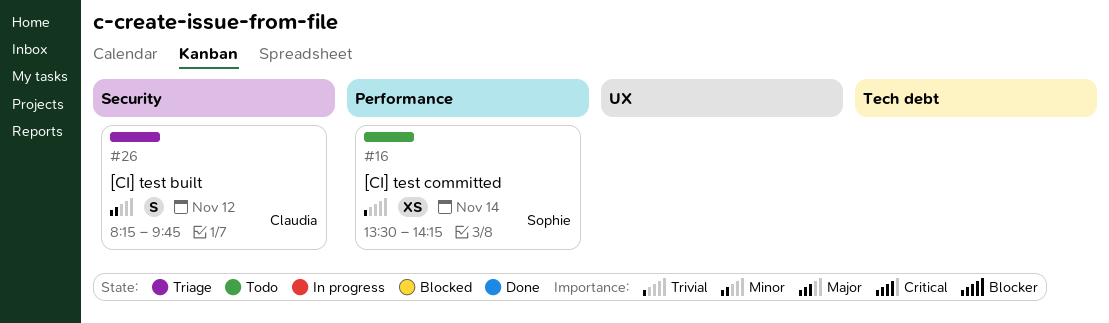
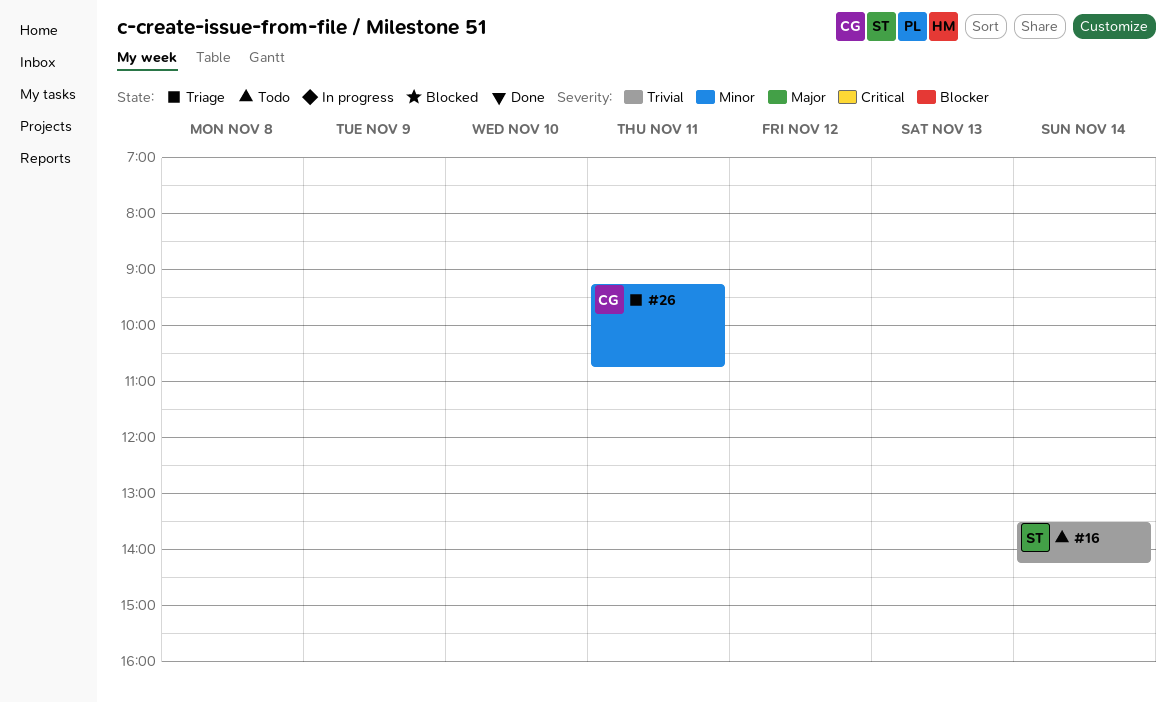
#26, day: Nov 12 -> Nov 11
#26, begins: 08:15 -> 09:15
#26, ends: 09:45 -> 10:45

